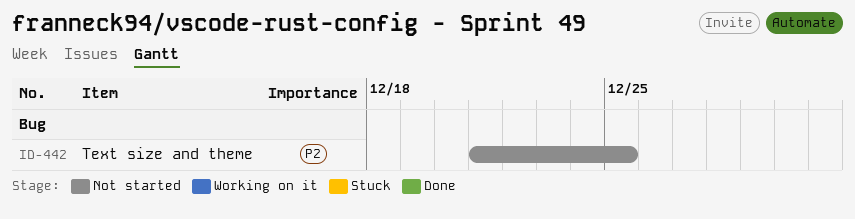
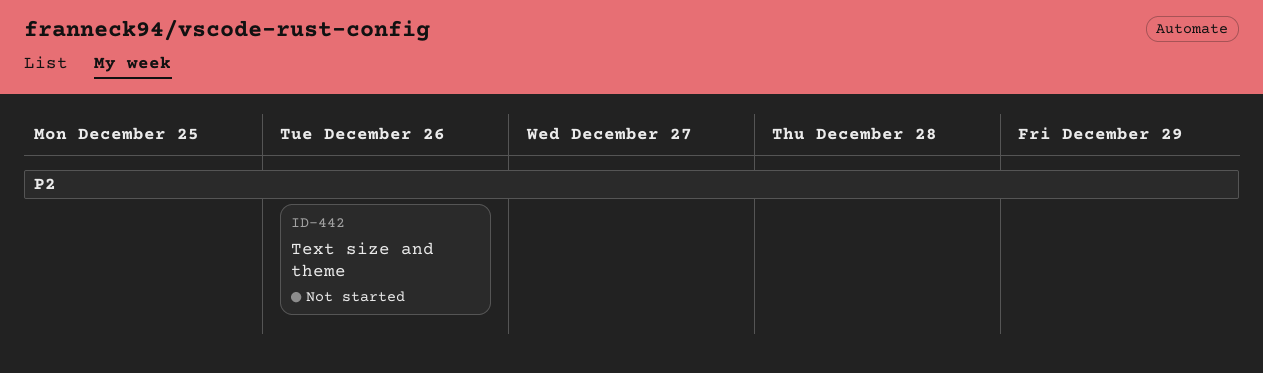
ID-442, due: Dec 25 -> Dec 26

